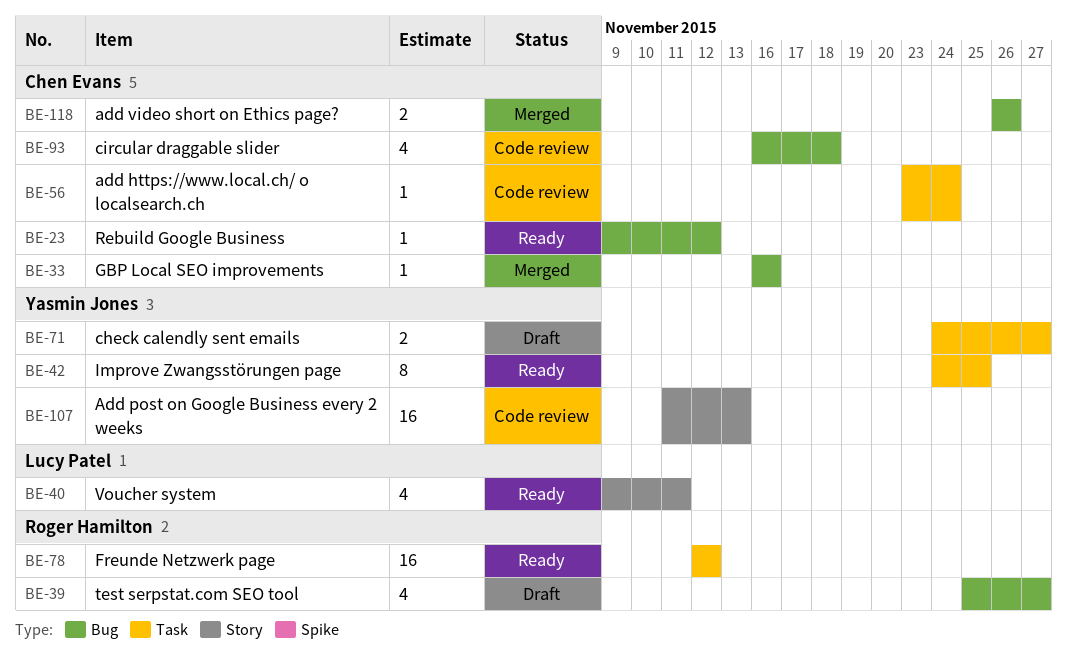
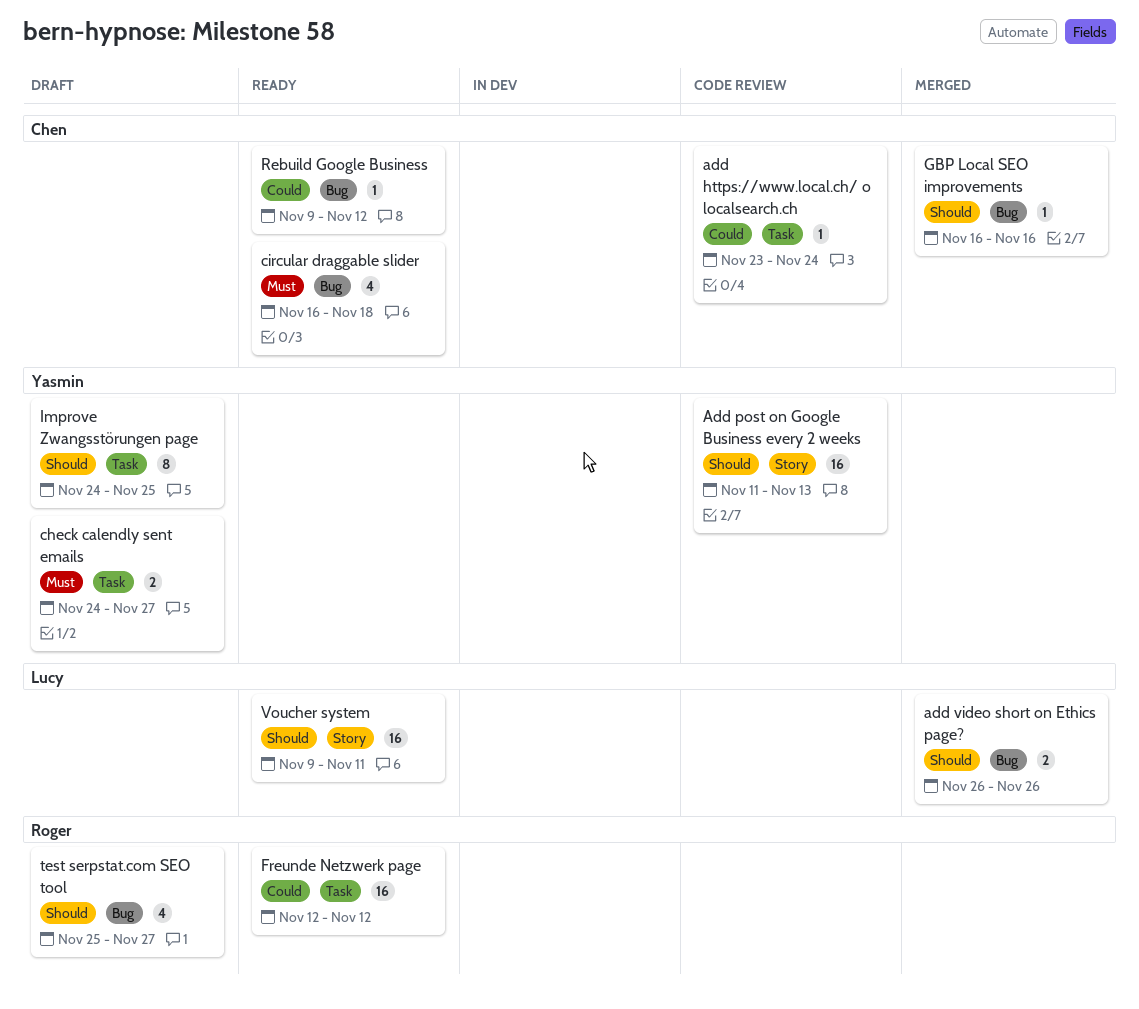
add video short on Ethics page?, owner: Chen Evans -> Lucy Patel
circular draggable slider, status: Code review -> Ready
Improve Zwangsstörungen page, status: Ready -> Draft
Voucher system, estimate: 4 -> 16

